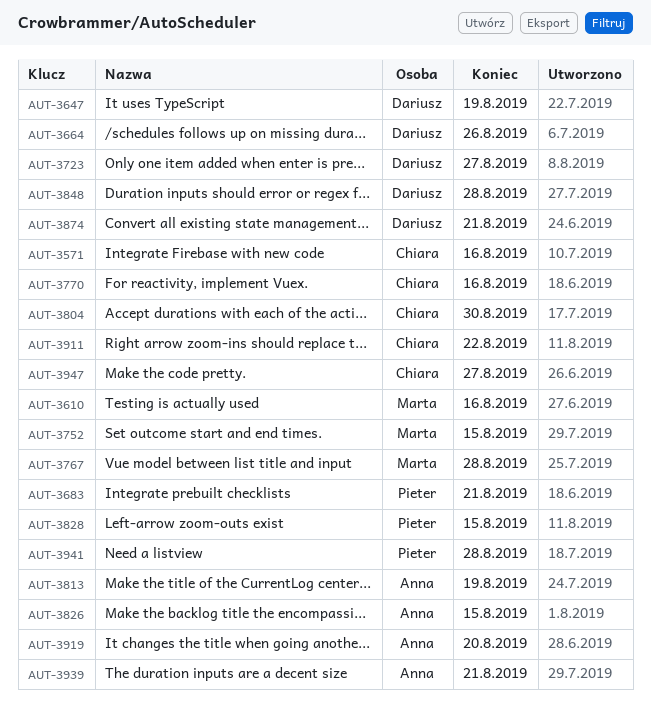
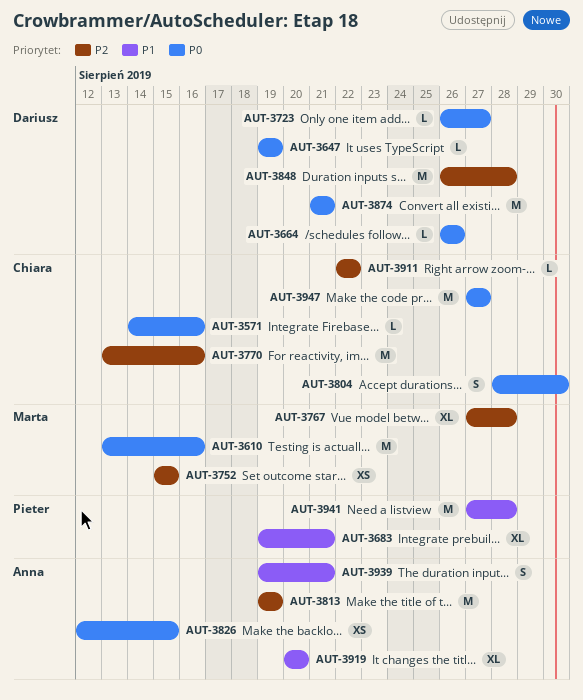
AUT-3828: present -> none

